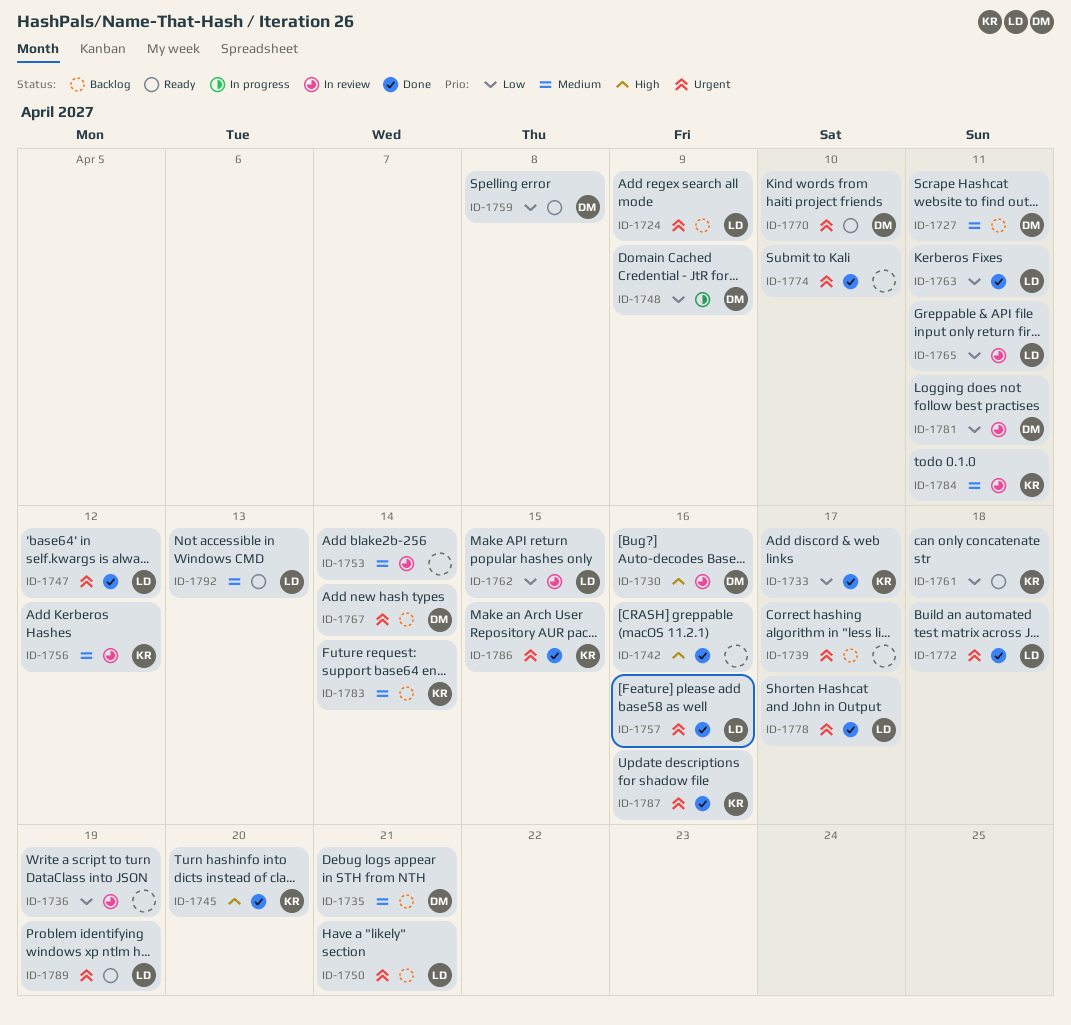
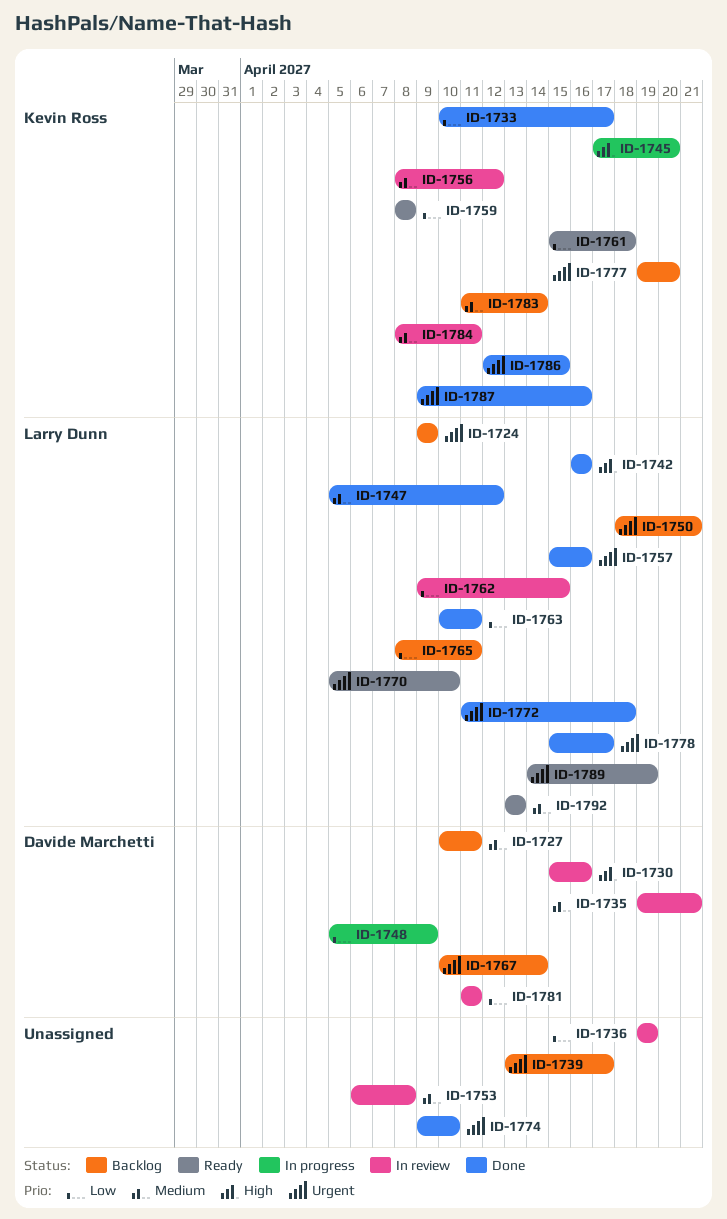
ID-1735, status: Backlog -> In review
ID-1742, owner: none -> Larry Dunn
ID-1745, status: Done -> In progress
ID-1747, priority: Urgent -> Medium
ID-1753, due: Apr 14 -> Apr 8
ID-1759, owner: Davide Marchetti -> Kevin Ross
ID-1765, status: In review -> Backlog
ID-1770, owner: Davide Marchetti -> Larry Dunn
ID-1777: none -> present

